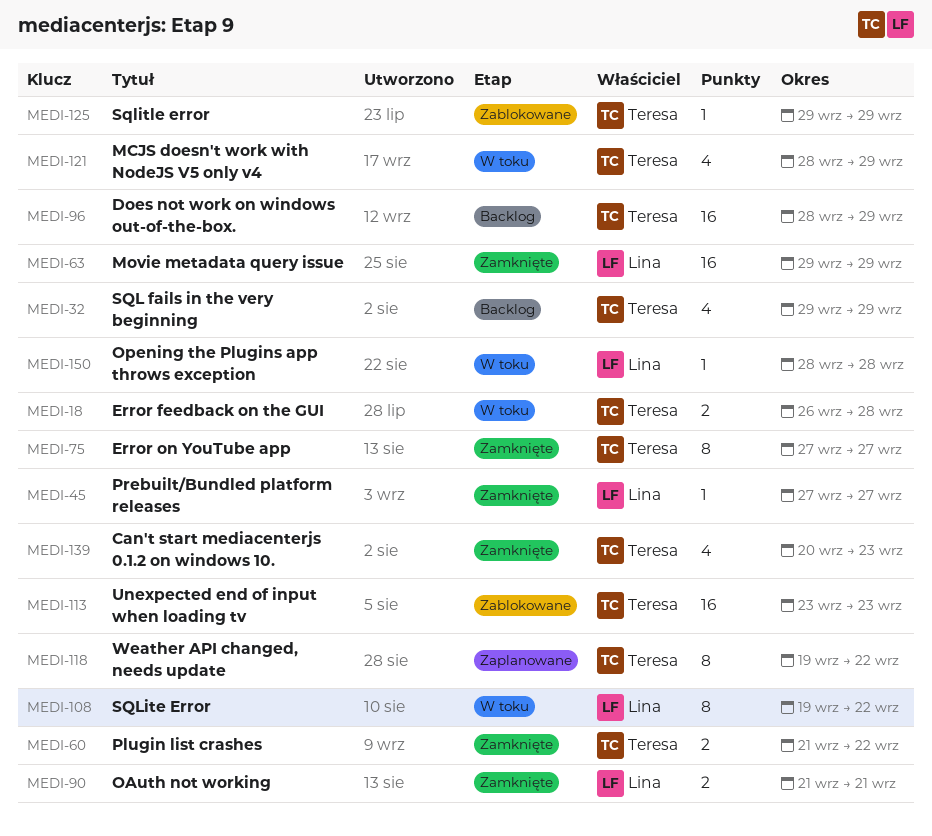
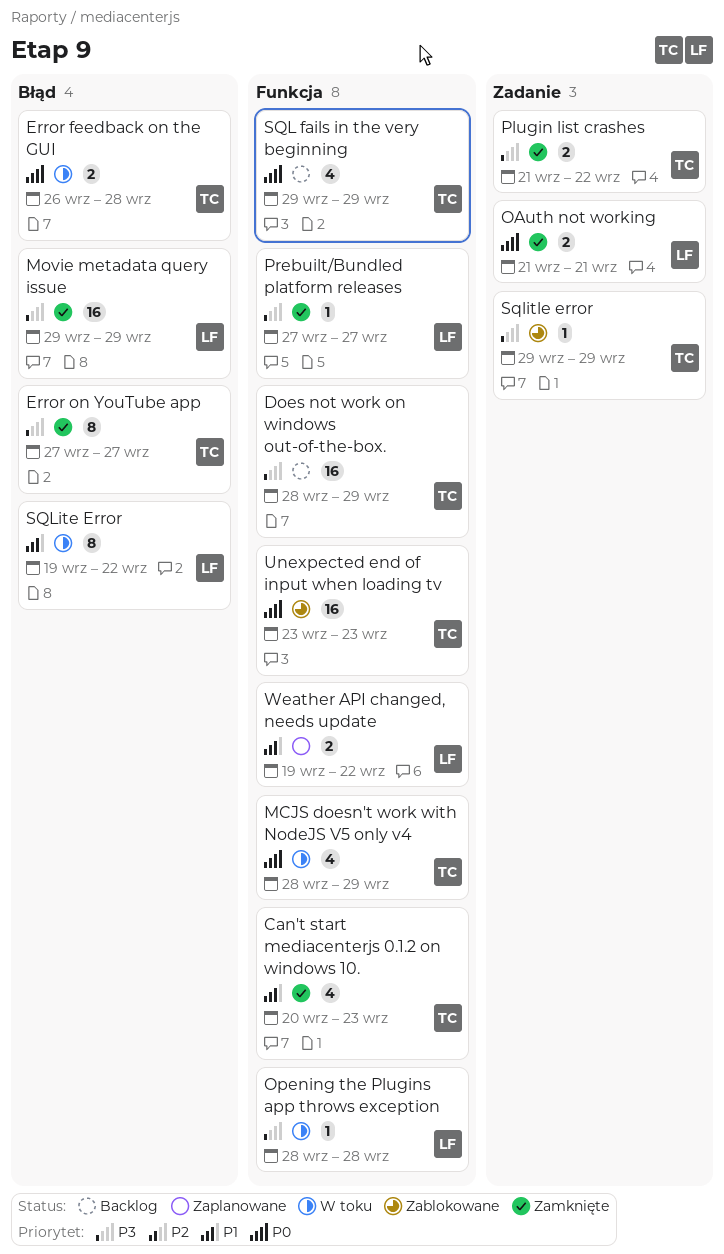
Weather API changed, needs update, owner: Teresa -> Lina
Weather API changed, needs update, estimate: 8 -> 2

